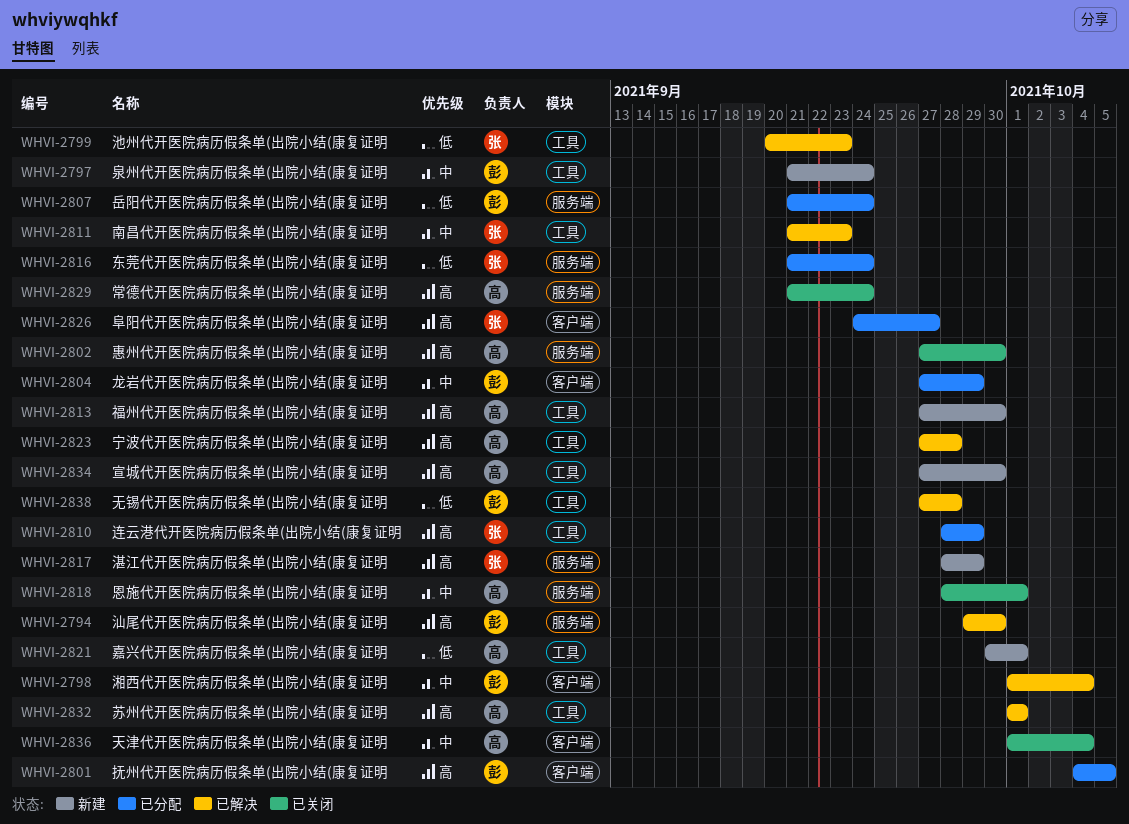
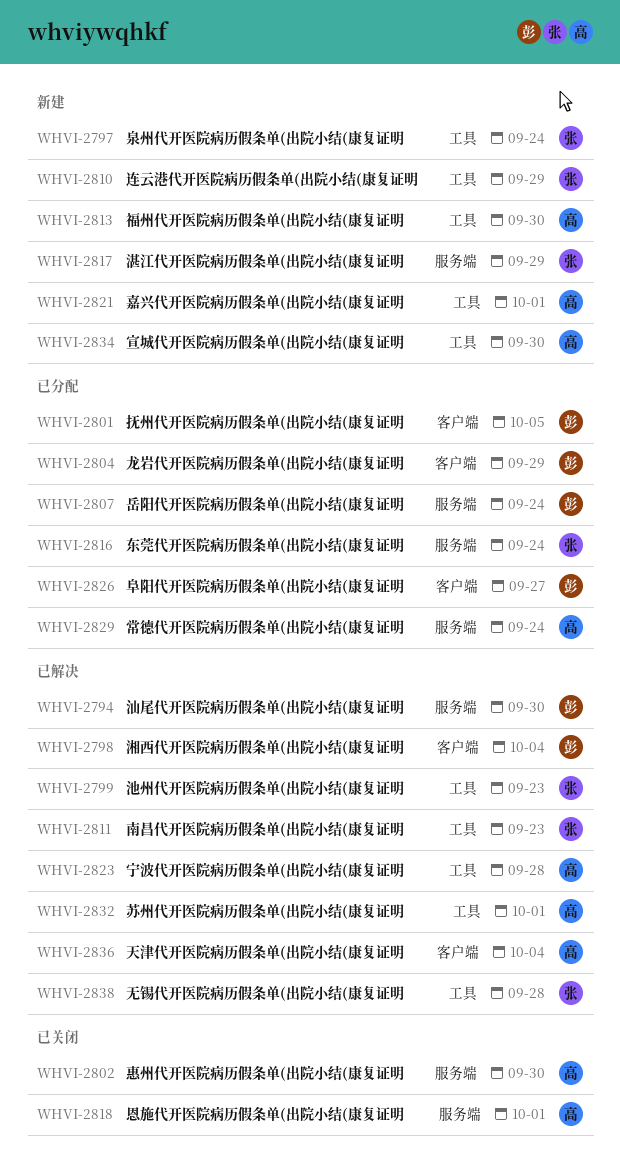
WHVI-2797, owner: 彭 -> 张
WHVI-2810, status: 已分配 -> 新建
WHVI-2826, owner: 张 -> 彭
WHVI-2829, status: 已关闭 -> 已分配
WHVI-2836, status: 已关闭 -> 已解决
WHVI-2838, owner: 彭 -> 张

